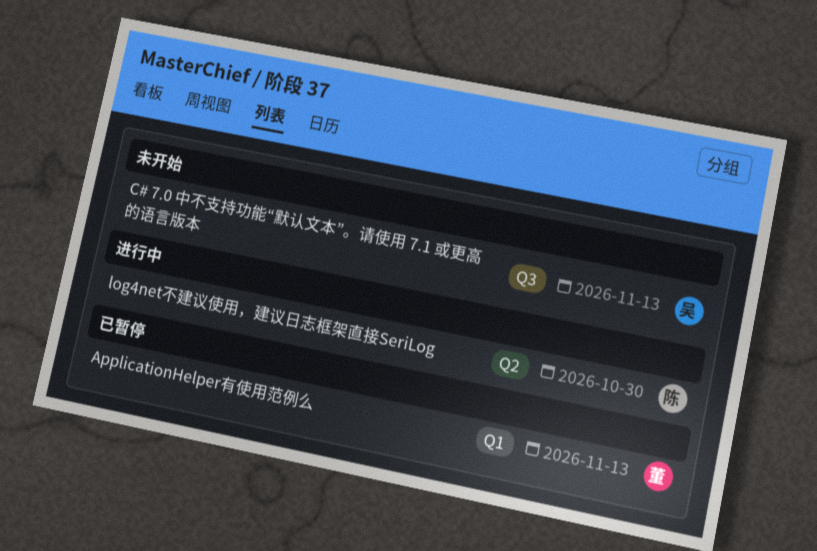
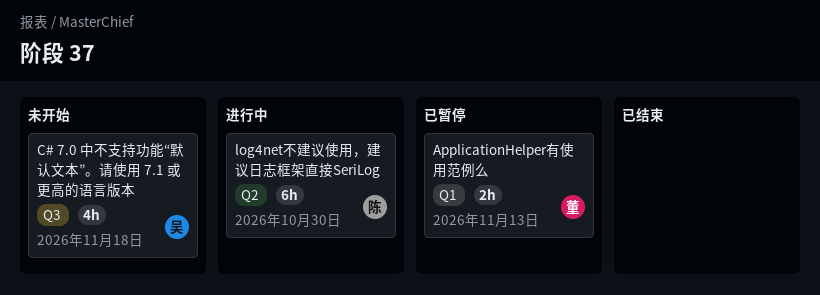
C# 7.0 中不支持功能“默认文本”。请使用 7.1 或更高的语言版本, due: Nov 13 -> Nov 18

